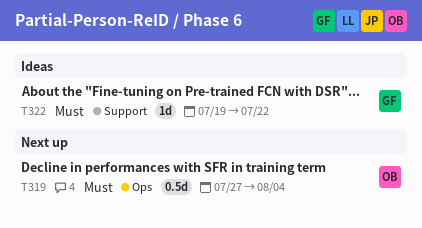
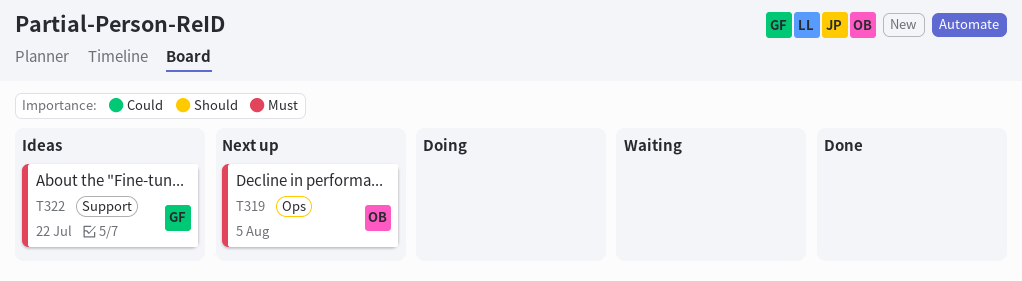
T319, due: Aug 4 -> Aug 5

